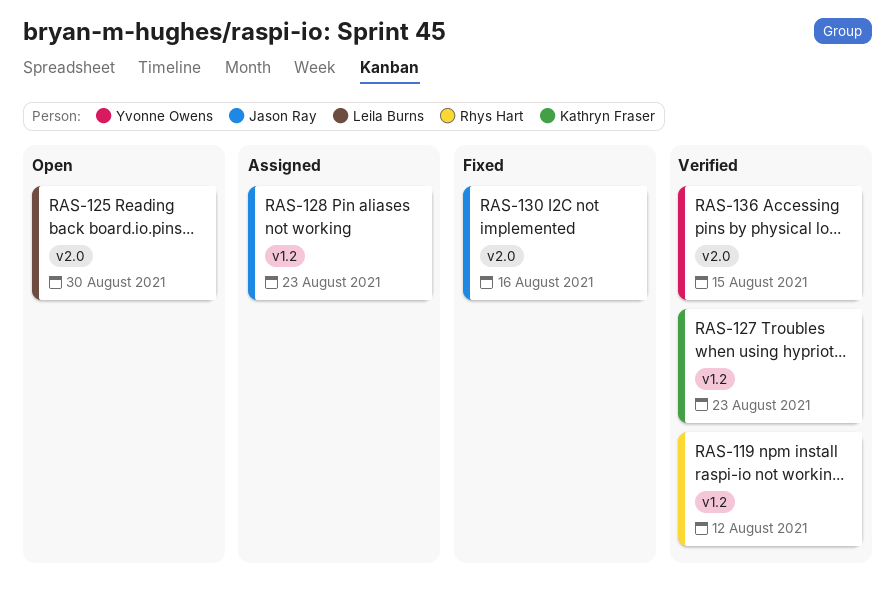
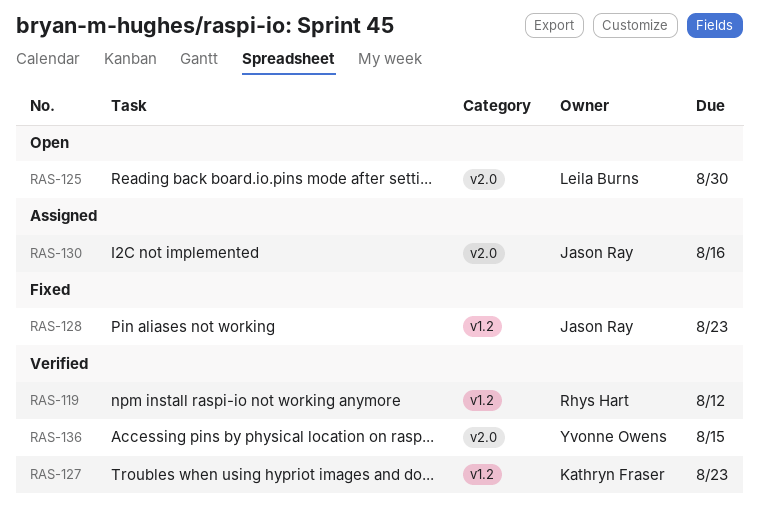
RAS-128, status: Assigned -> Fixed
RAS-130, status: Fixed -> Assigned

